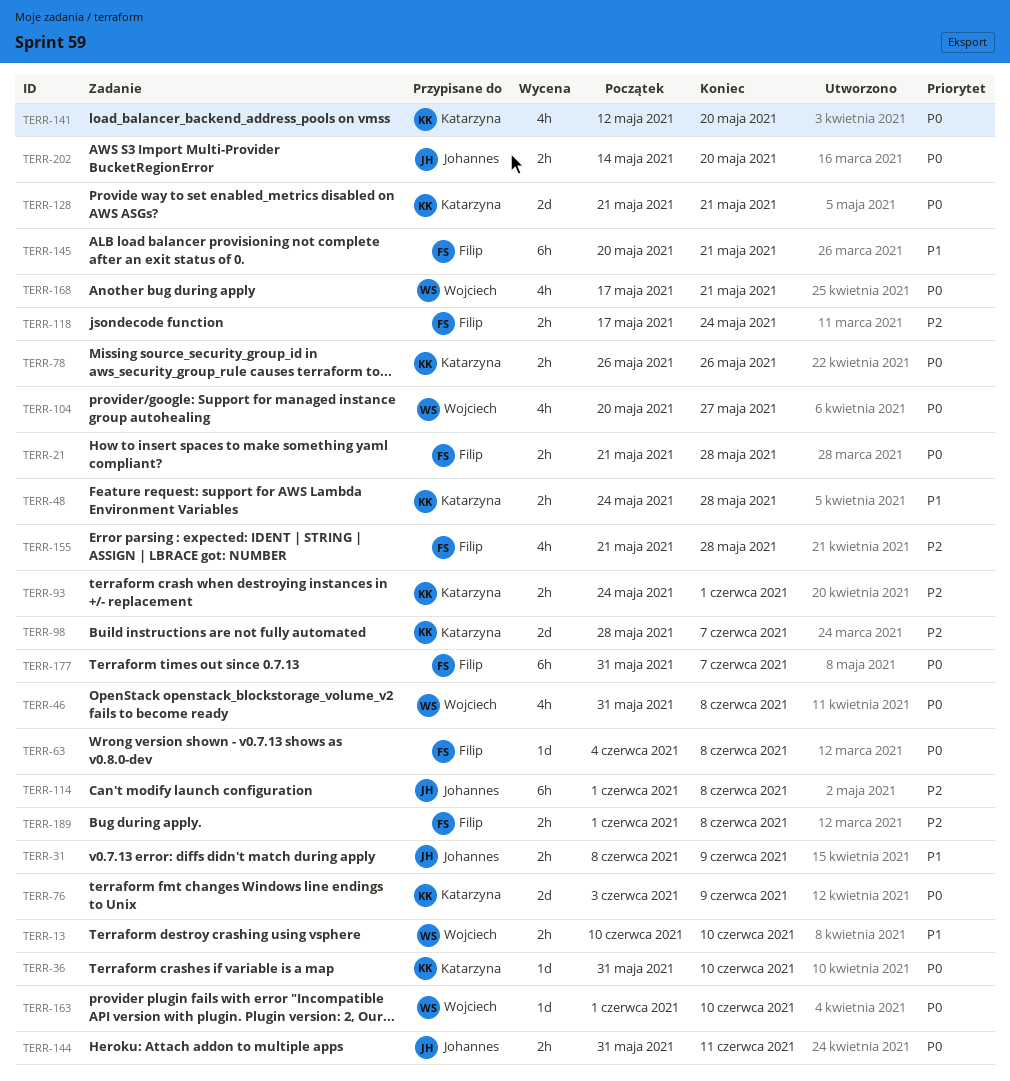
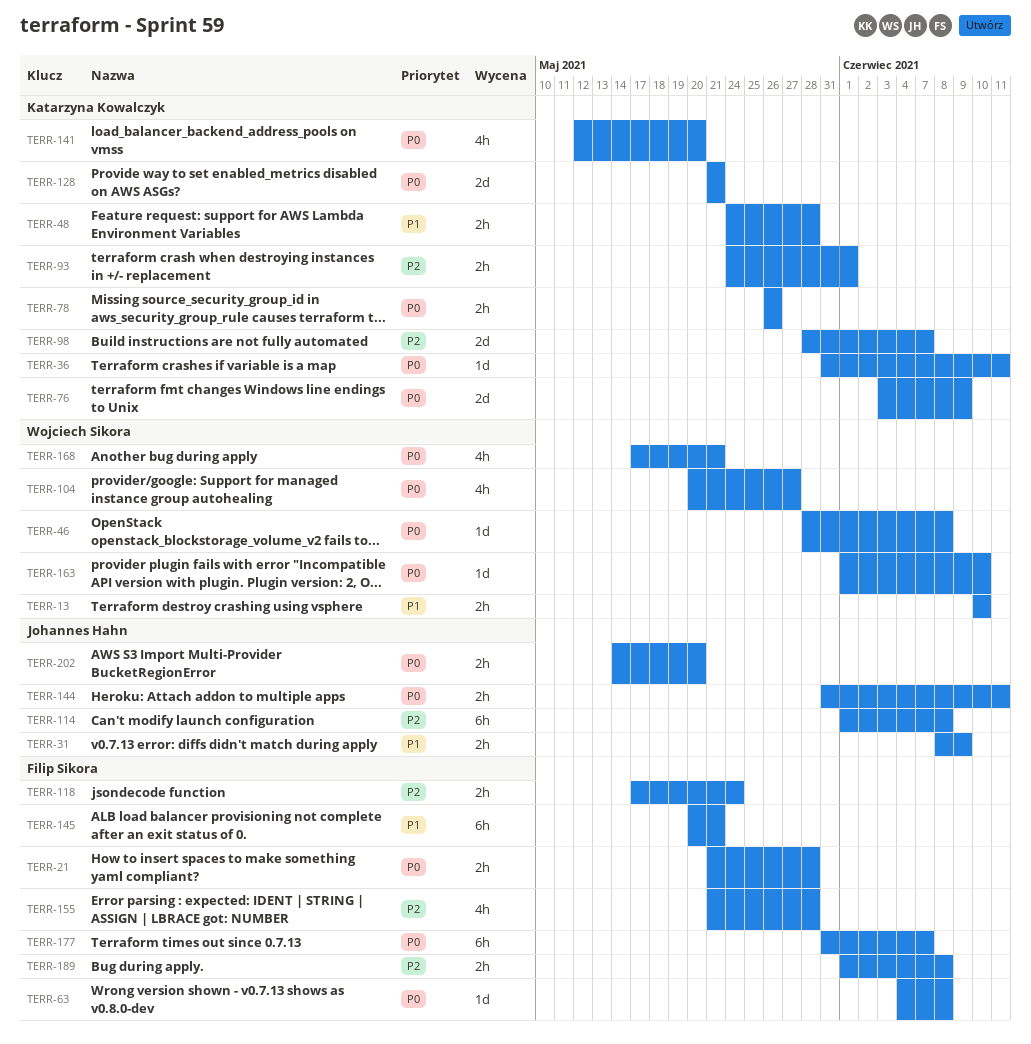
TERR-36, due: Jun 10 -> Jun 11
TERR-46, estimate: 4h -> 1d
TERR-46, start: May 31 -> May 28

